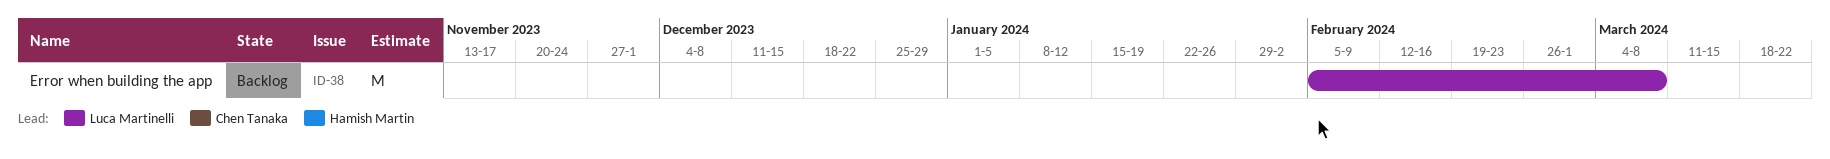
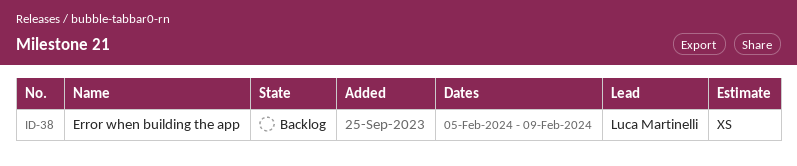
ID-38, estimate: M -> XS
ID-38, due: Mar 8 -> Feb 9

